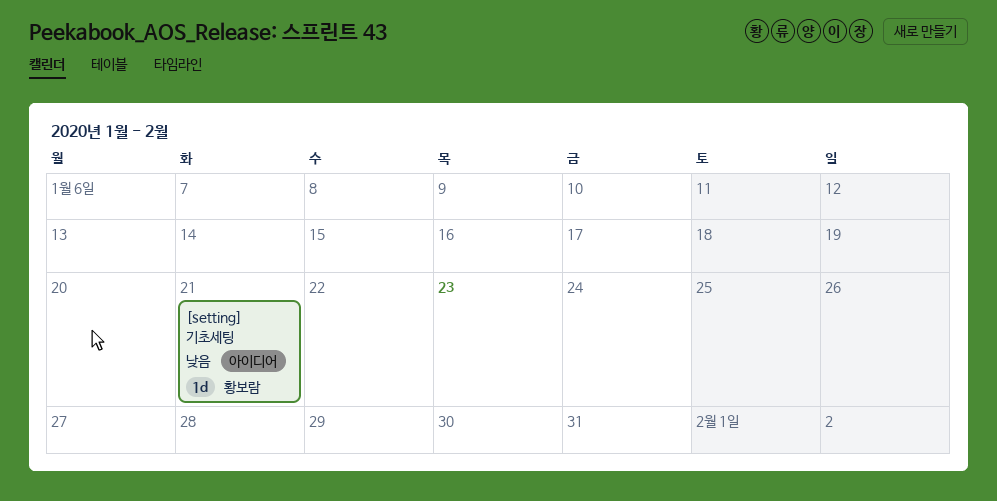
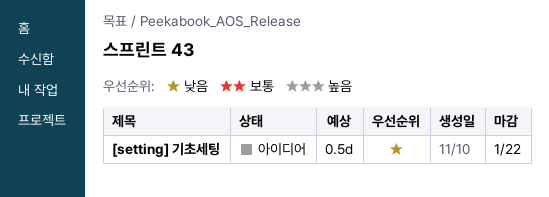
[setting] 기초세팅, estimate: 1d -> 0.5d
[setting] 기초세팅, due: Jan 21 -> Jan 22

